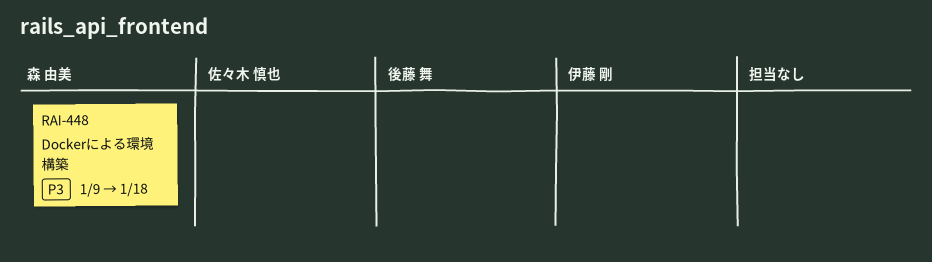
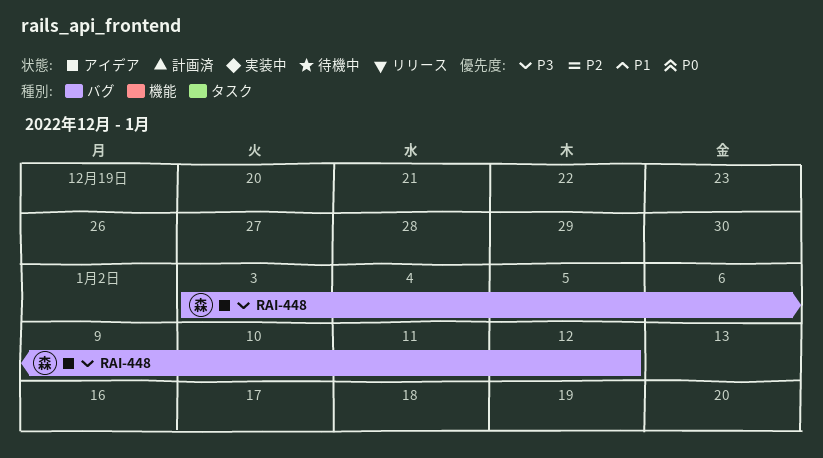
RAI-448, start: Jan 9 -> Jan 3
RAI-448, due: Jan 18 -> Jan 12

